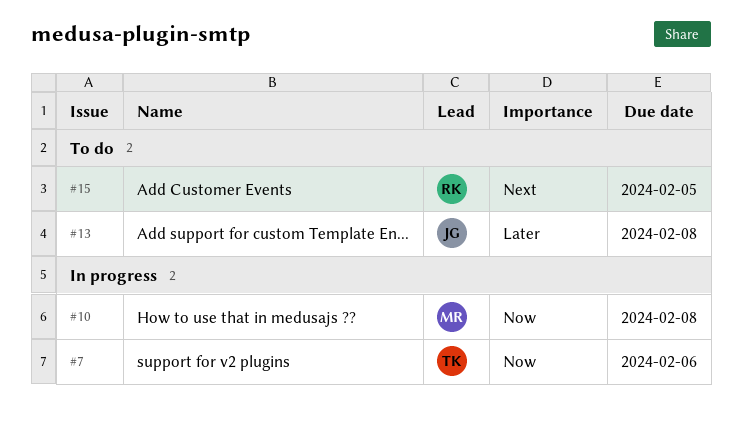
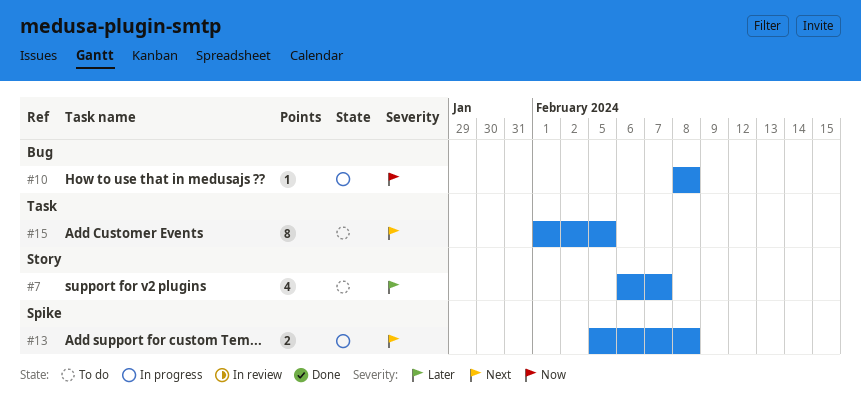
#7, status: In progress -> To do
#7, priority: Now -> Later
#7, due: Feb 6 -> Feb 7
#13, status: To do -> In progress
#13, priority: Later -> Next

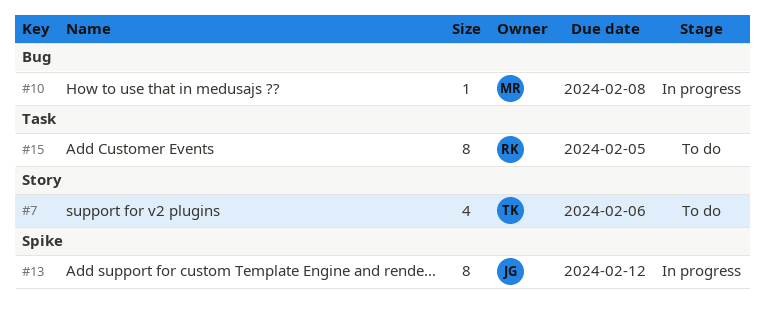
#7, due: Feb 7 -> Feb 6
#13, estimate: 2 -> 8
#13, due: Feb 8 -> Feb 12

